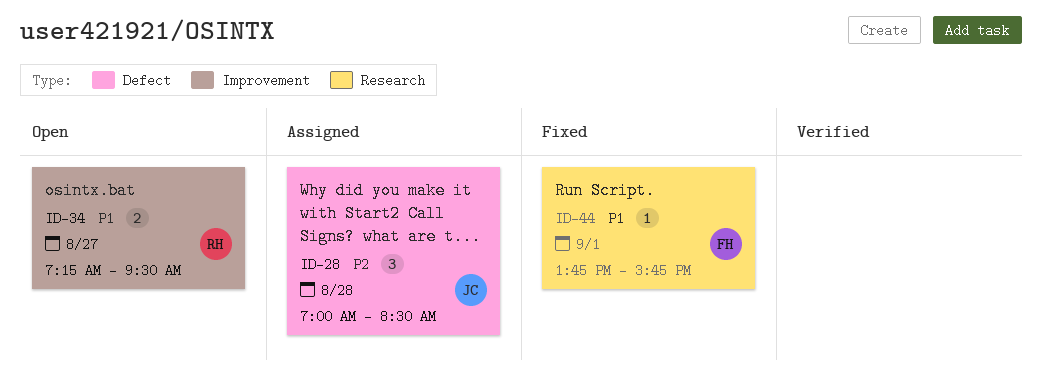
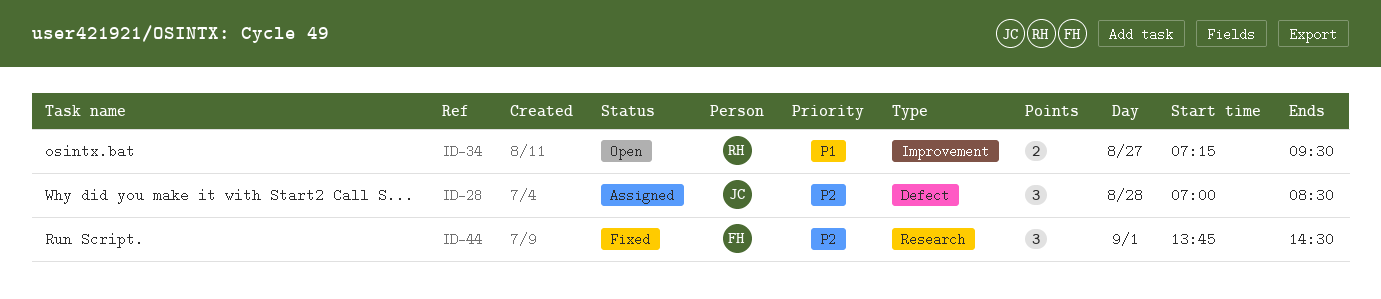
ID-44, priority: P1 -> P2
ID-44, estimate: 1 -> 3
ID-44, ends: 15:45 -> 14:30

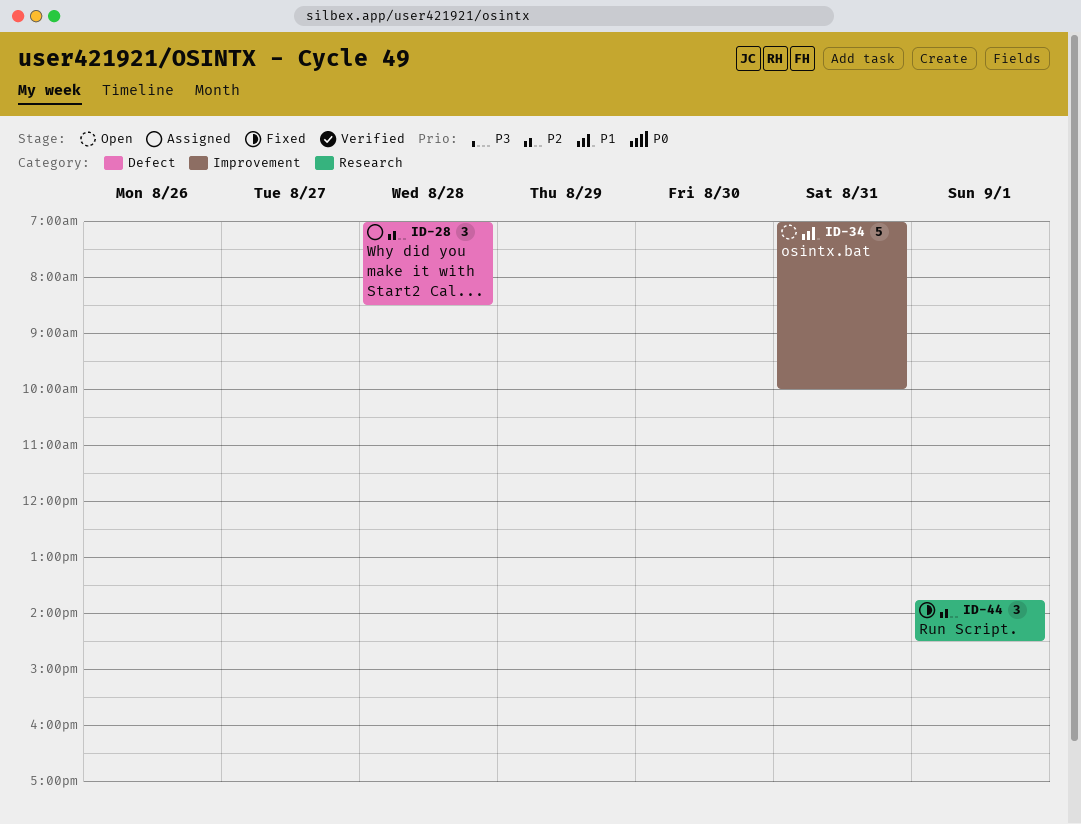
ID-34, estimate: 2 -> 5
ID-34, day: Aug 27 -> Aug 31
ID-34, begins: 07:15 -> 07:00
ID-34, ends: 09:30 -> 10:00

